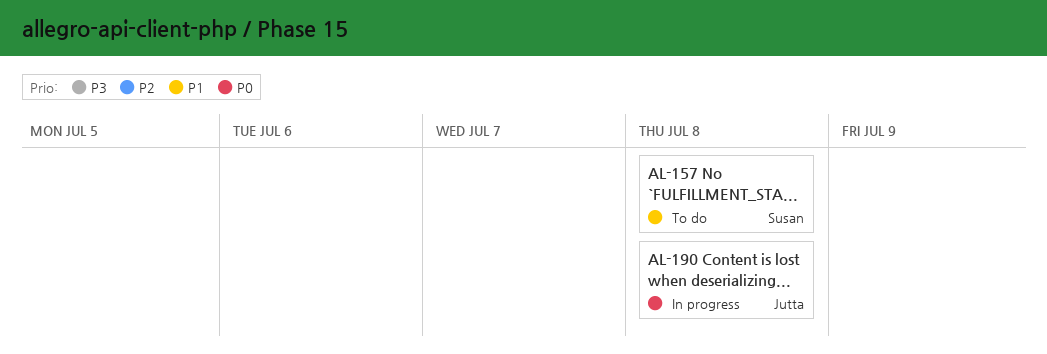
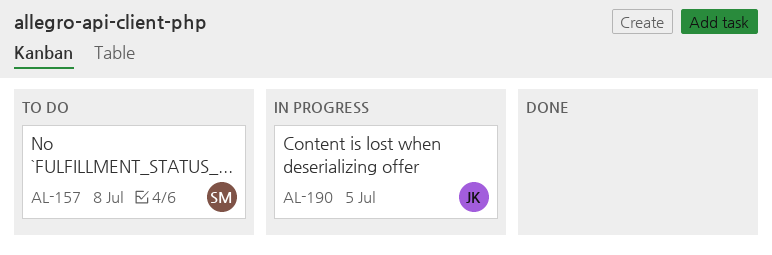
AL-190, due: Jul 8 -> Jul 5

